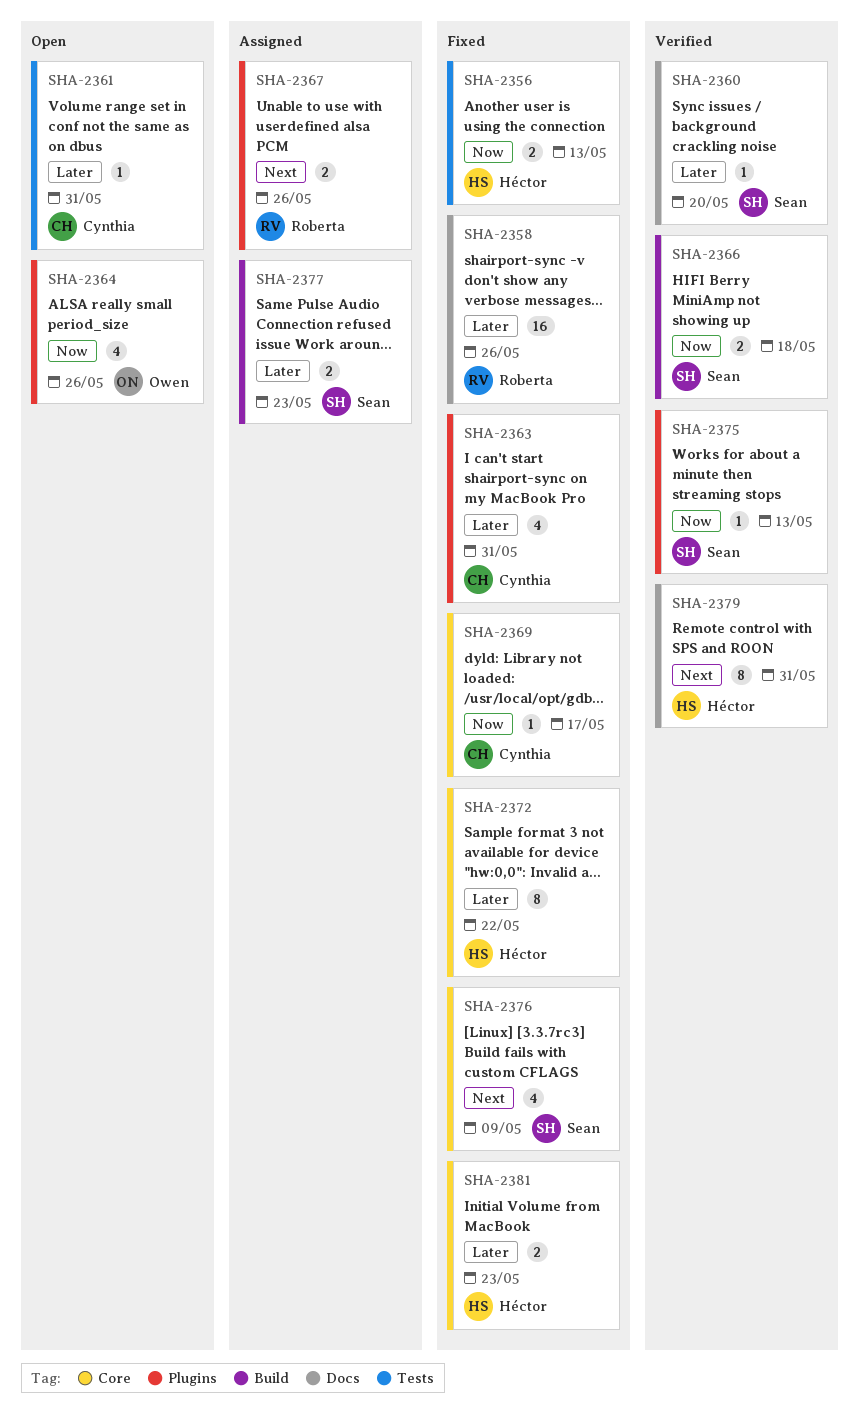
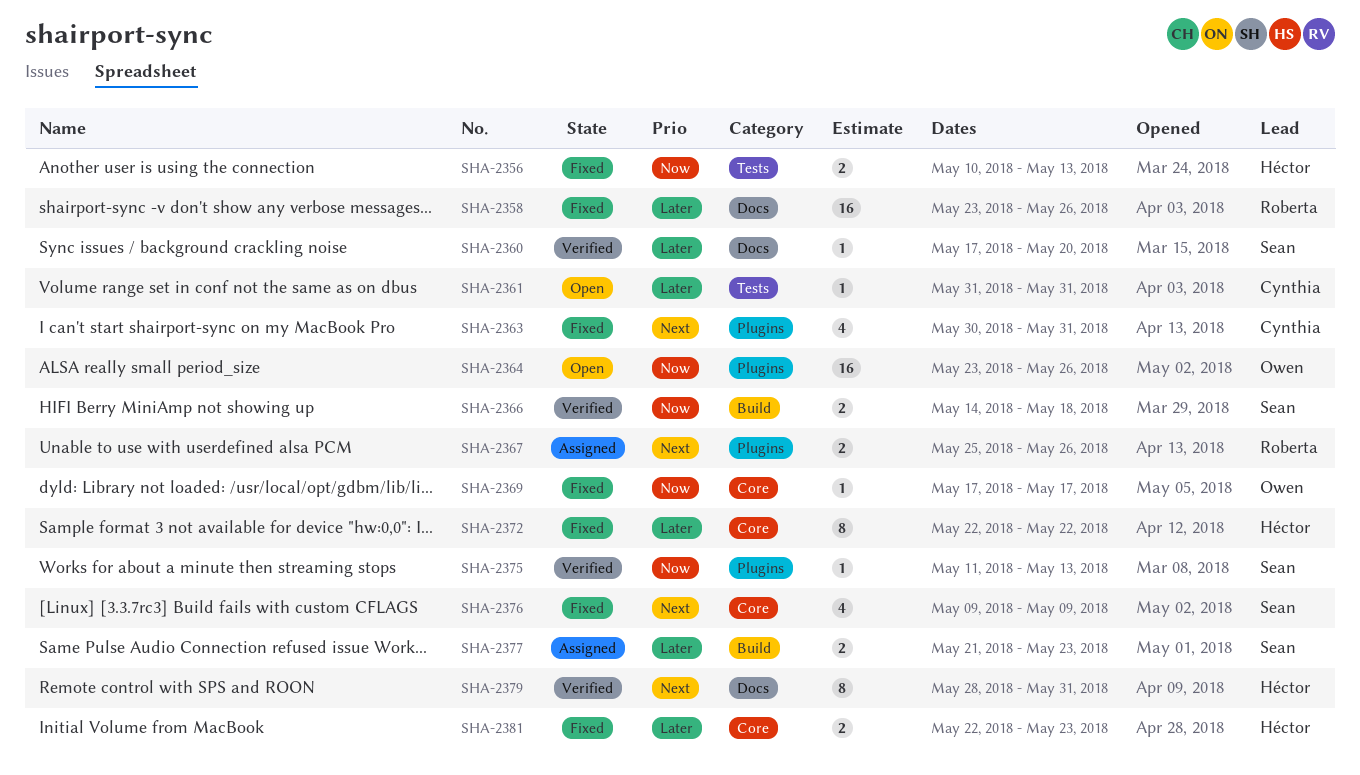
SHA-2363, priority: Later -> Next
SHA-2364, estimate: 4 -> 16
SHA-2369, owner: Cynthia -> Owen

